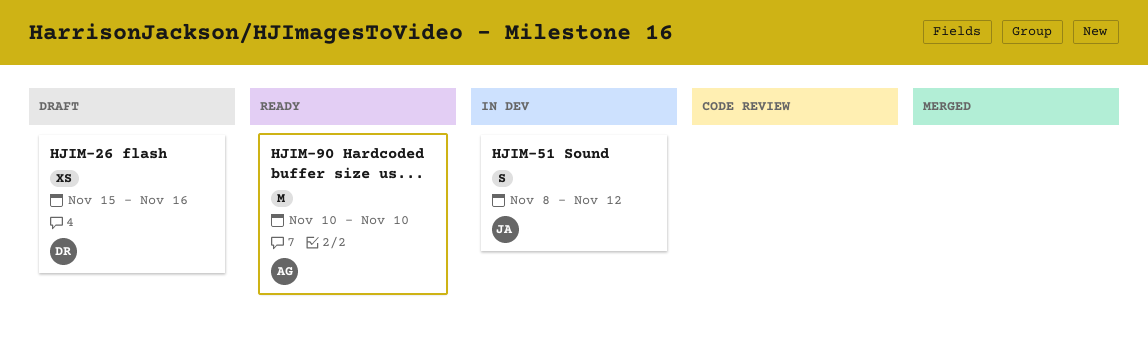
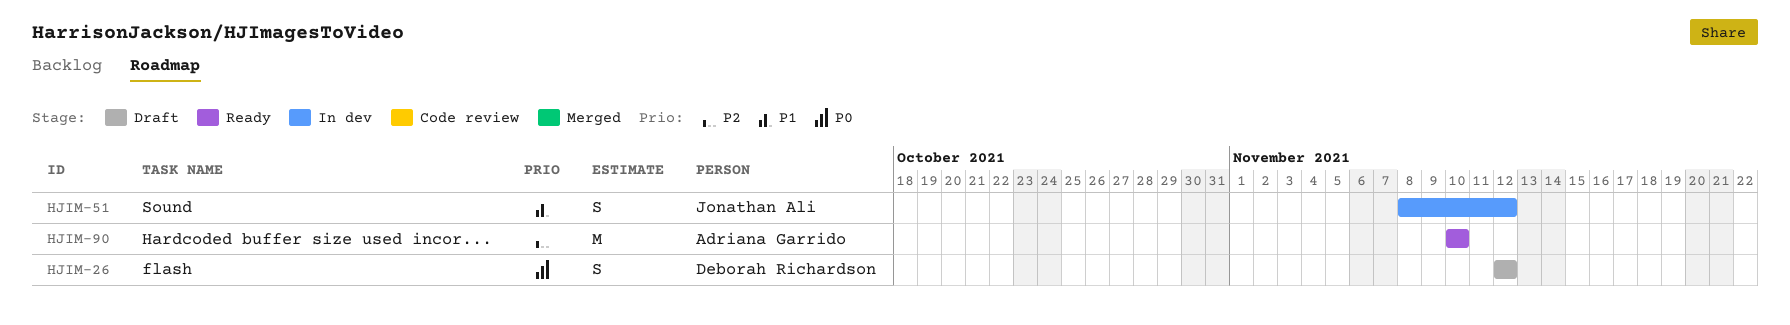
HJIM-26, estimate: XS -> S
HJIM-26, start: Nov 15 -> Nov 12
HJIM-26, due: Nov 16 -> Nov 12

